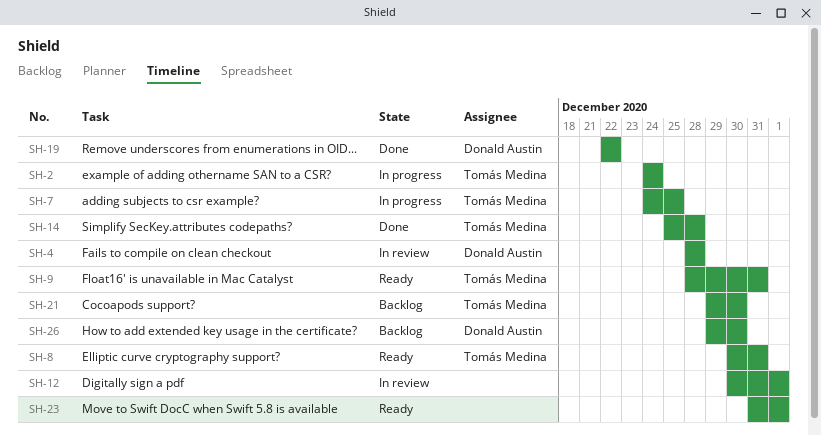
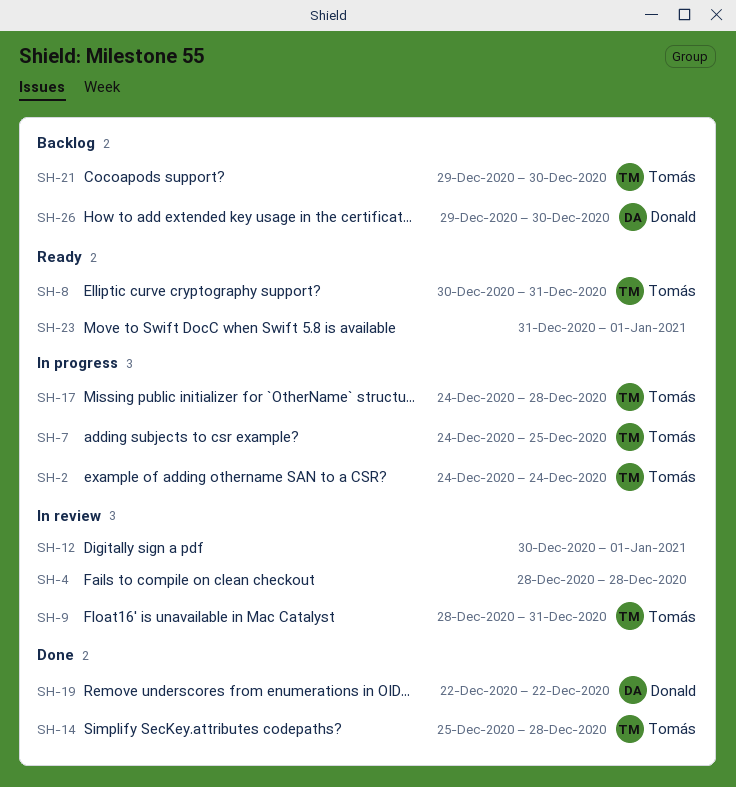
SH-4, owner: Donald Austin -> none
SH-9, status: Ready -> In review
SH-17: none -> present

